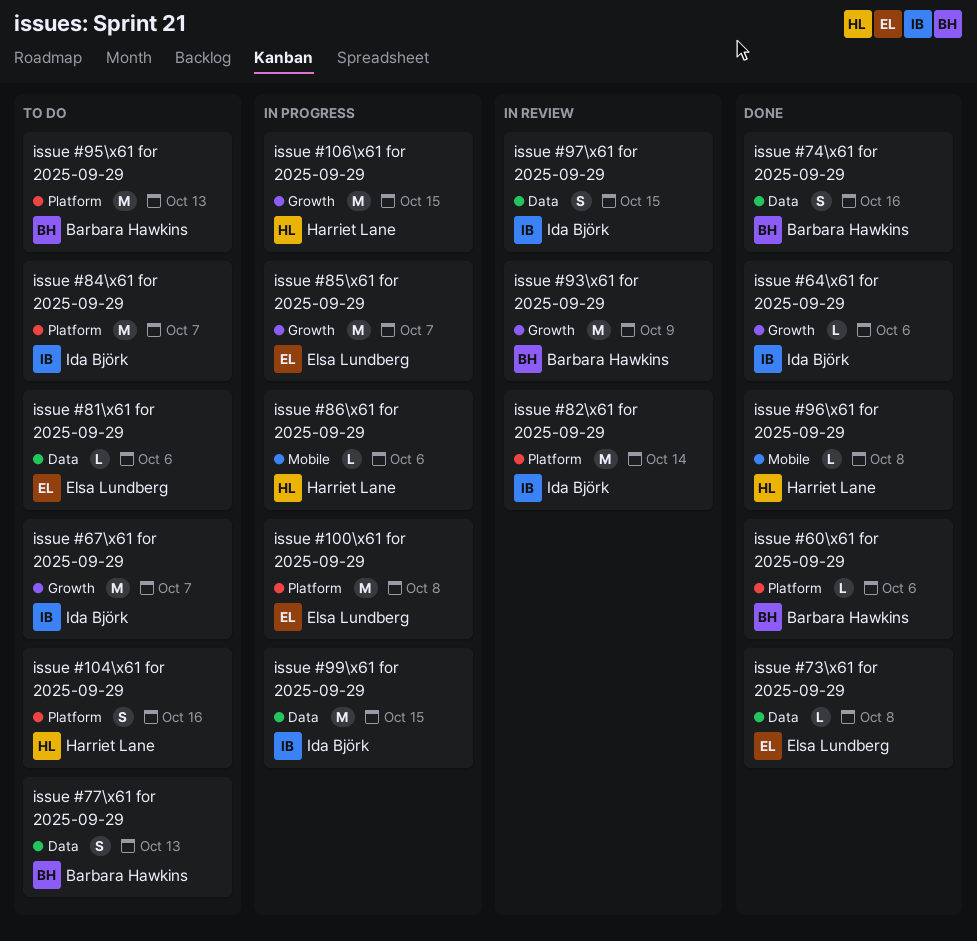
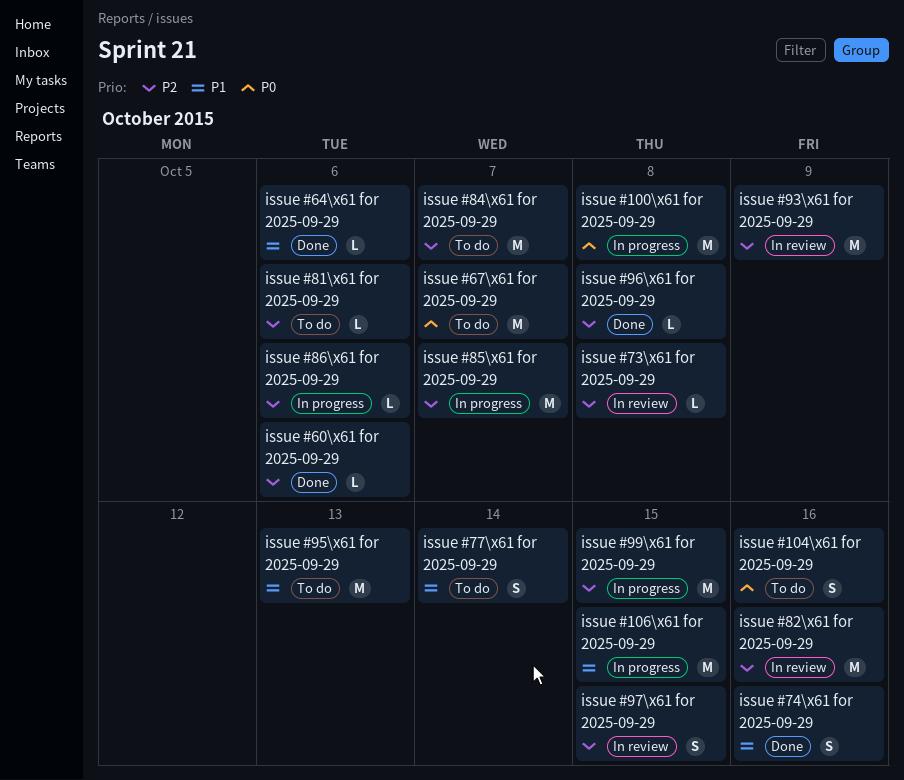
issue #73\x61 for 2025-09-29, status: Done -> In review
issue #77\x61 for 2025-09-29, due: Oct 13 -> Oct 14
issue #82\x61 for 2025-09-29, due: Oct 14 -> Oct 16

